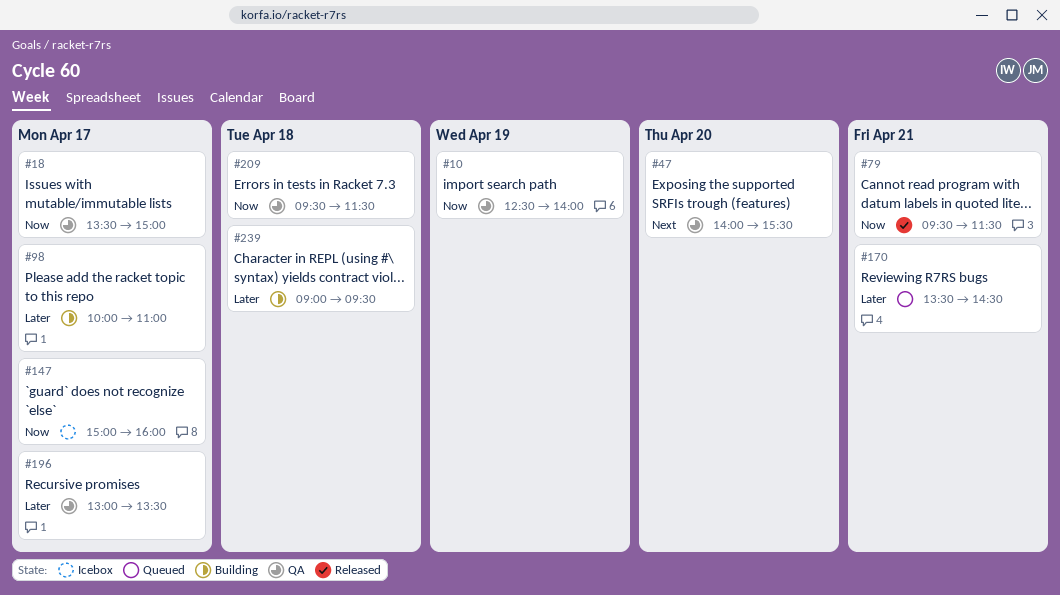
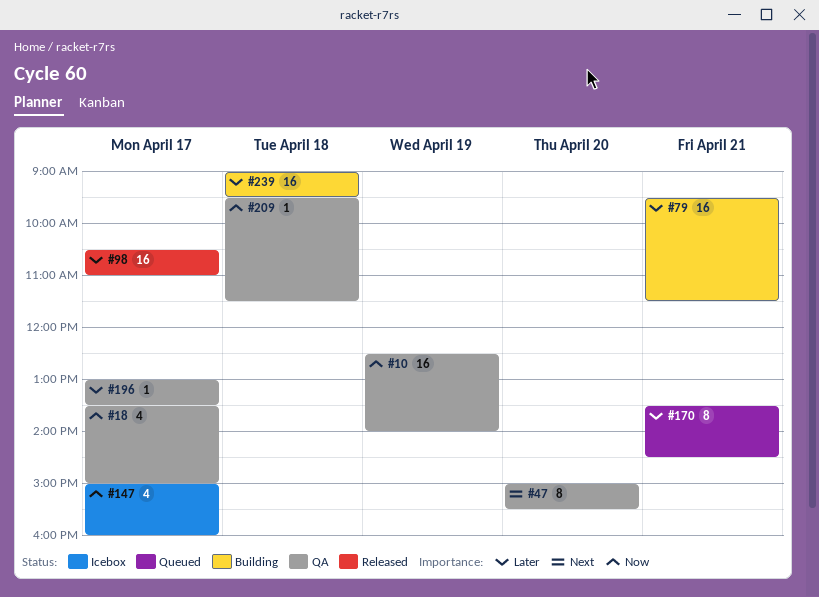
#47, begins: 14:00 -> 15:00
#79, status: Released -> Building
#79, priority: Now -> Later
#98, status: Building -> Released
#98, begins: 10:00 -> 10:30

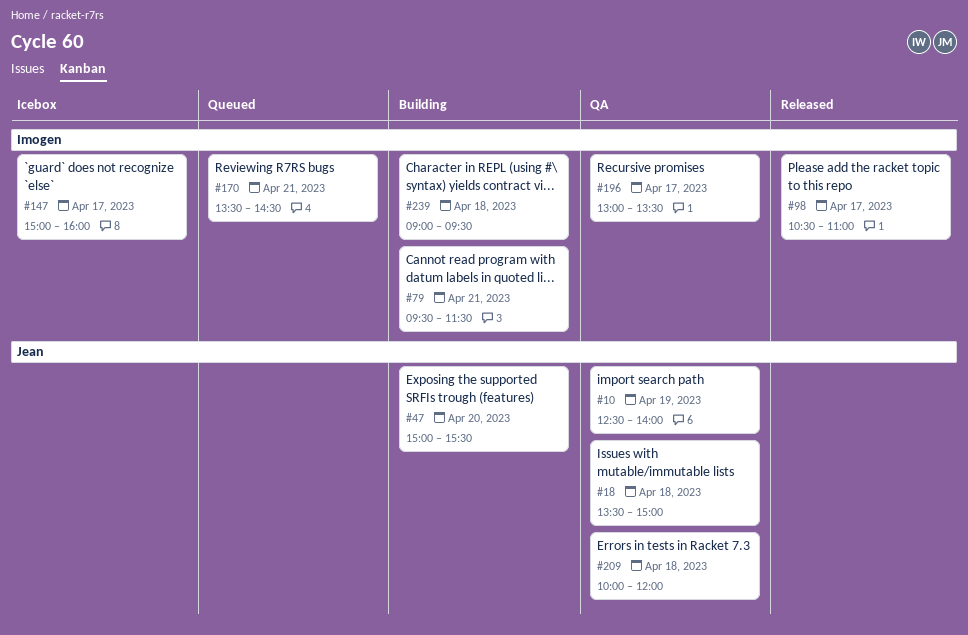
#18, day: Apr 17 -> Apr 18
#47, status: QA -> Building
#209, begins: 09:30 -> 10:00
#209, ends: 11:30 -> 12:00

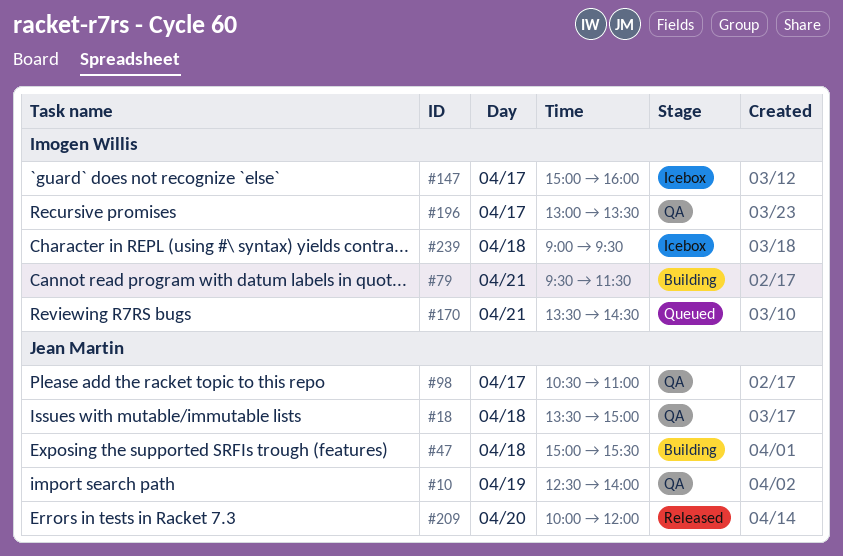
#47, day: Apr 20 -> Apr 18
#98, status: Released -> QA
#98, owner: Imogen Willis -> Jean Martin
#209, status: QA -> Released
#209, day: Apr 18 -> Apr 20
#239, status: Building -> Icebox

